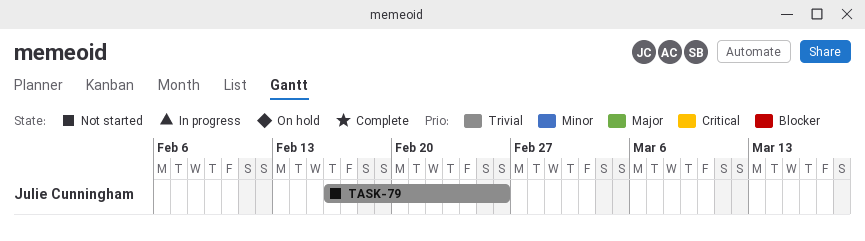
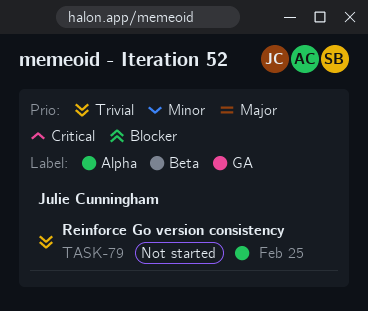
TASK-79, due: Feb 26 -> Feb 25

